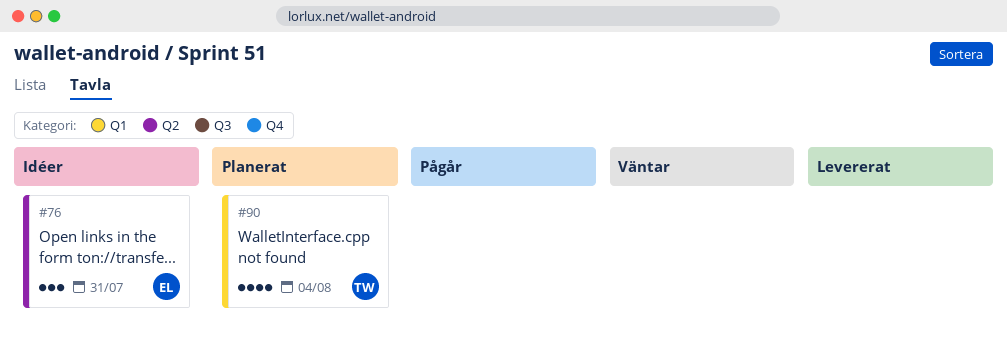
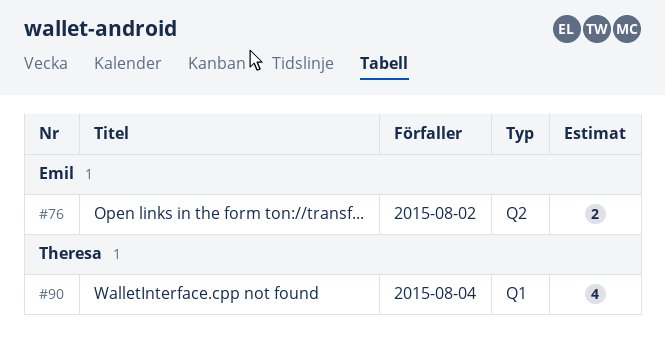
#76, estimate: 3 -> 2
#76, due: Jul 31 -> Aug 2

